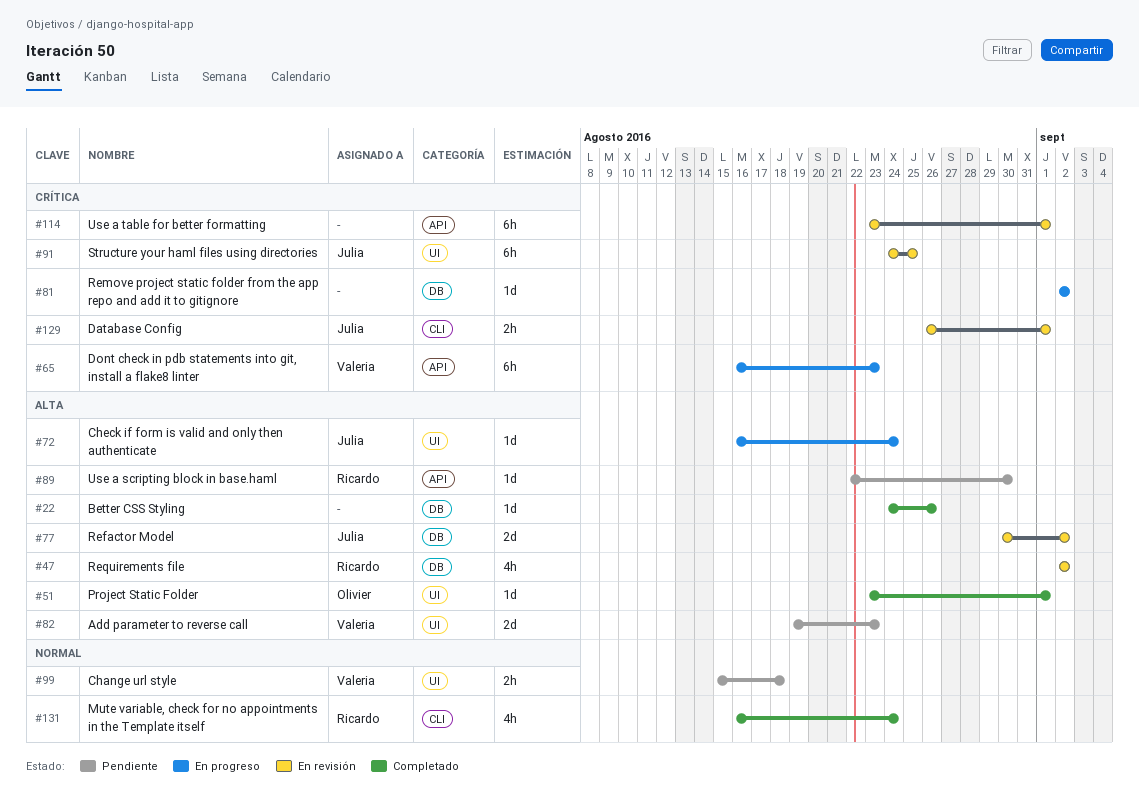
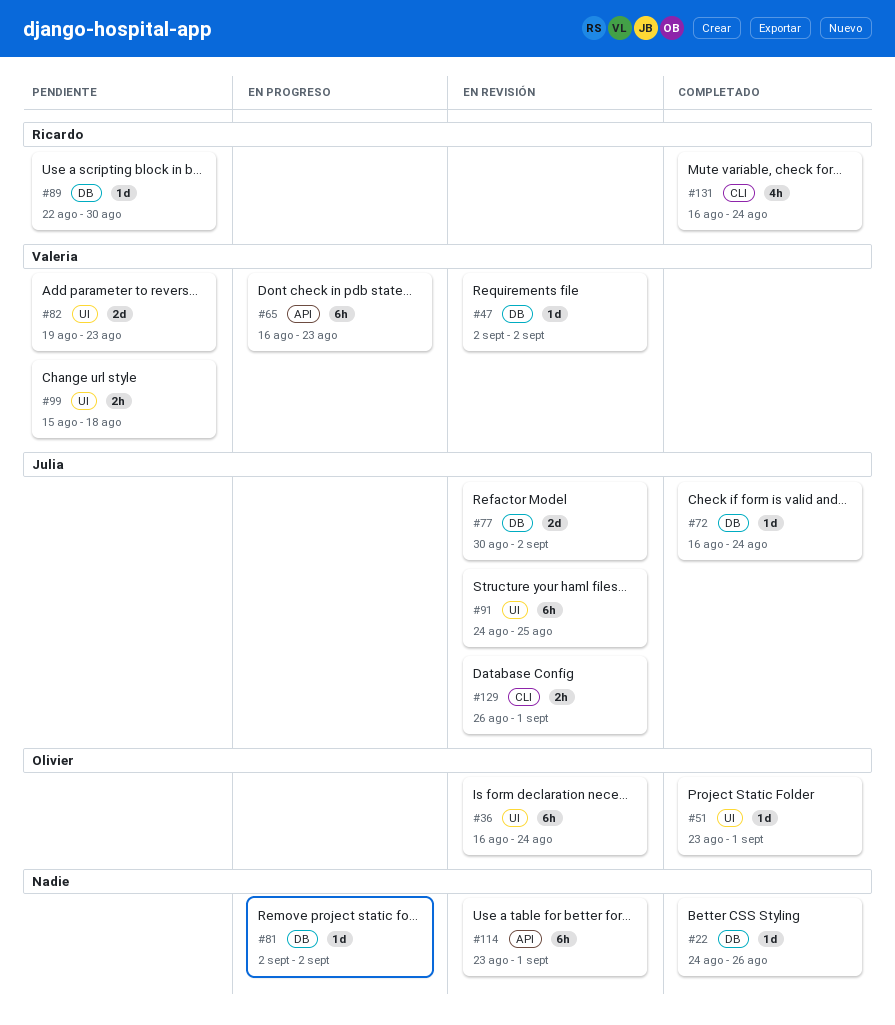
#36: none -> present
#47, owner: Ricardo -> Valeria
#47, estimate: 4h -> 1d
#72, status: En progreso -> Completado
#72, label: UI -> DB
#89, label: API -> DB

